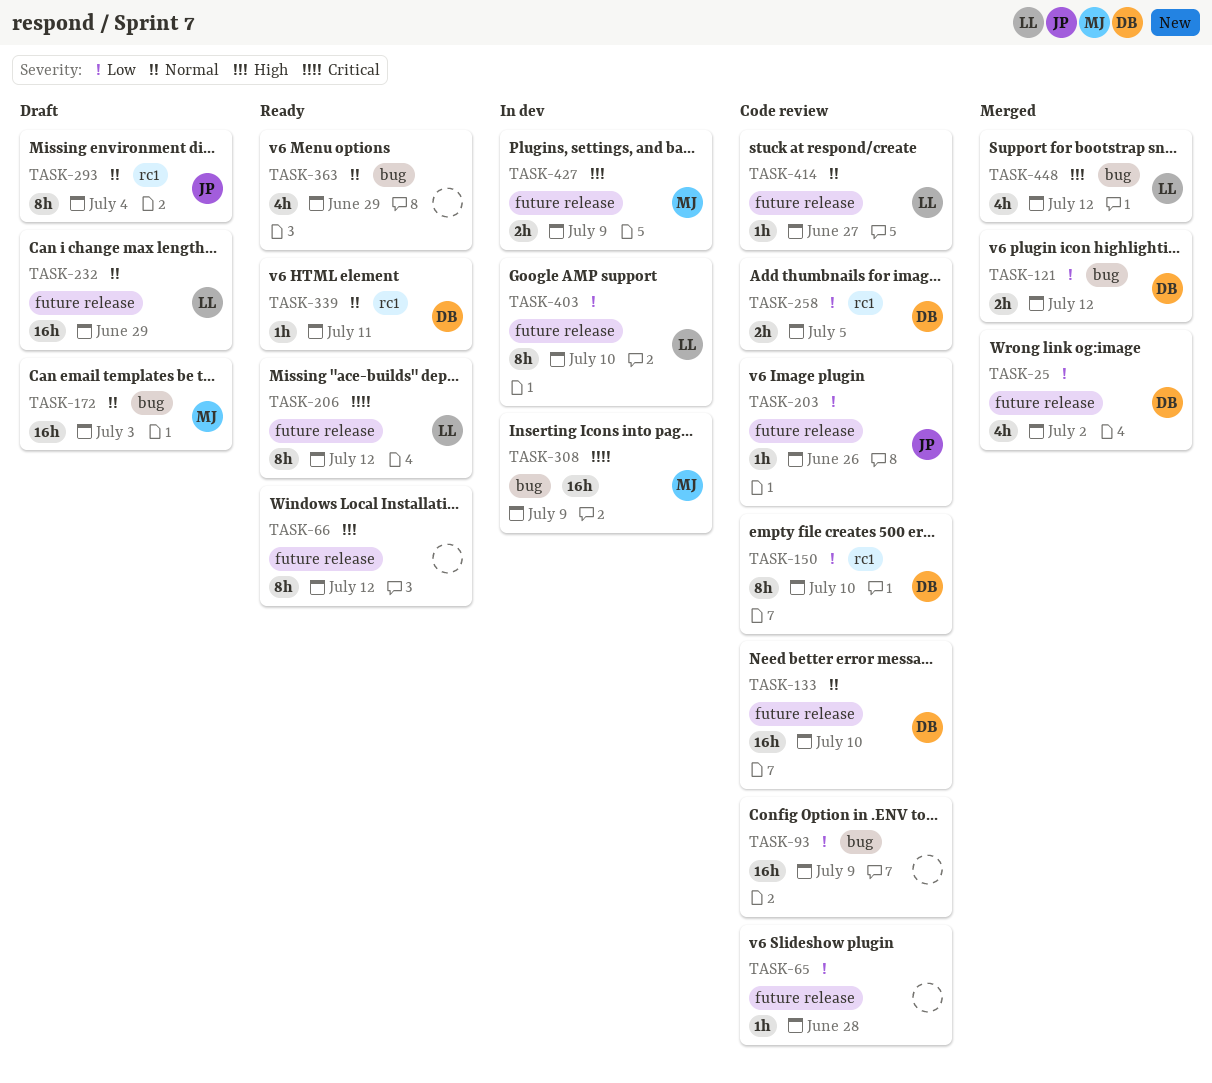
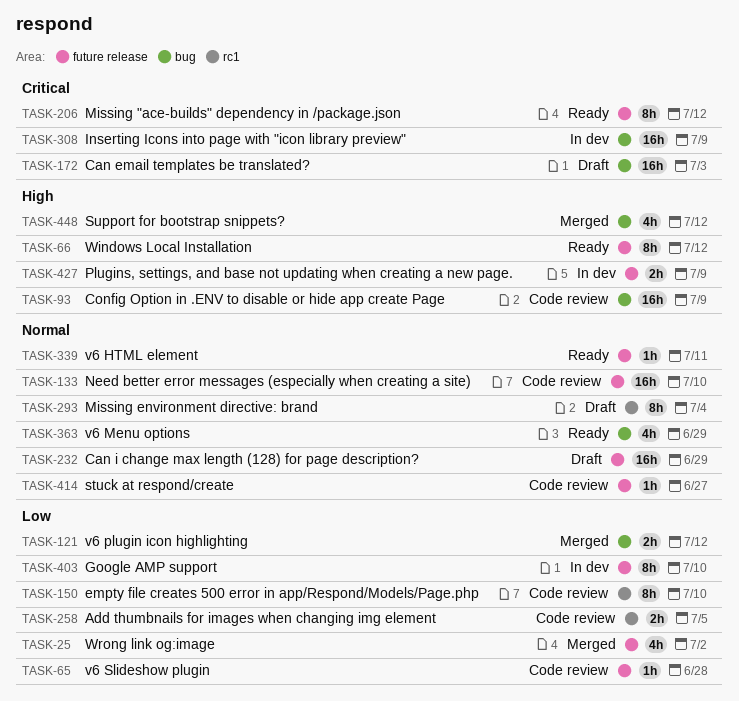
TASK-93, priority: Low -> High
TASK-172, priority: Normal -> Critical
TASK-203: present -> none
TASK-339, label: rc1 -> future release

